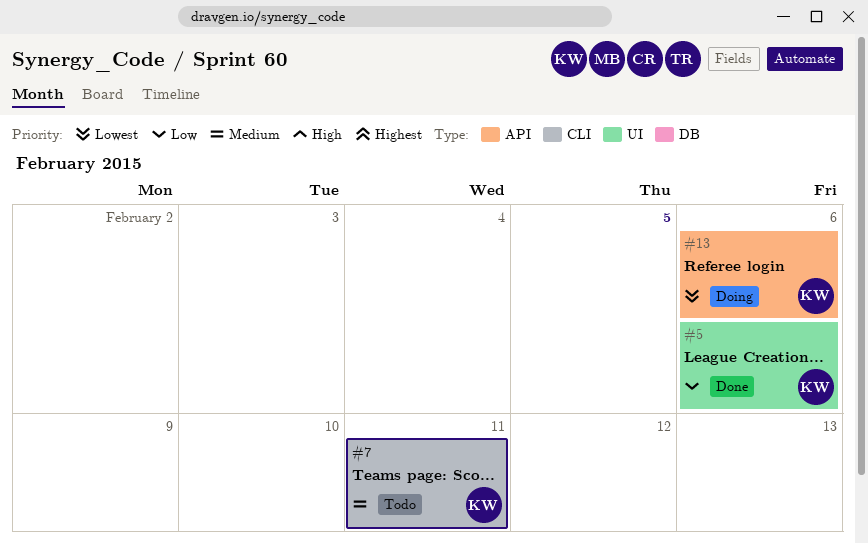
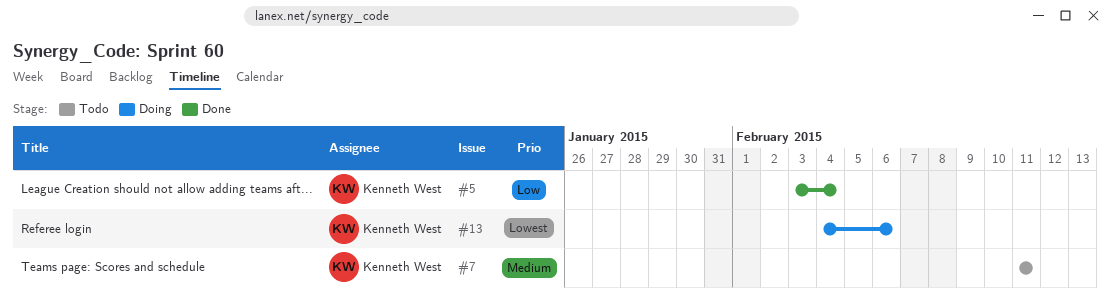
#5, due: Feb 6 -> Feb 4

